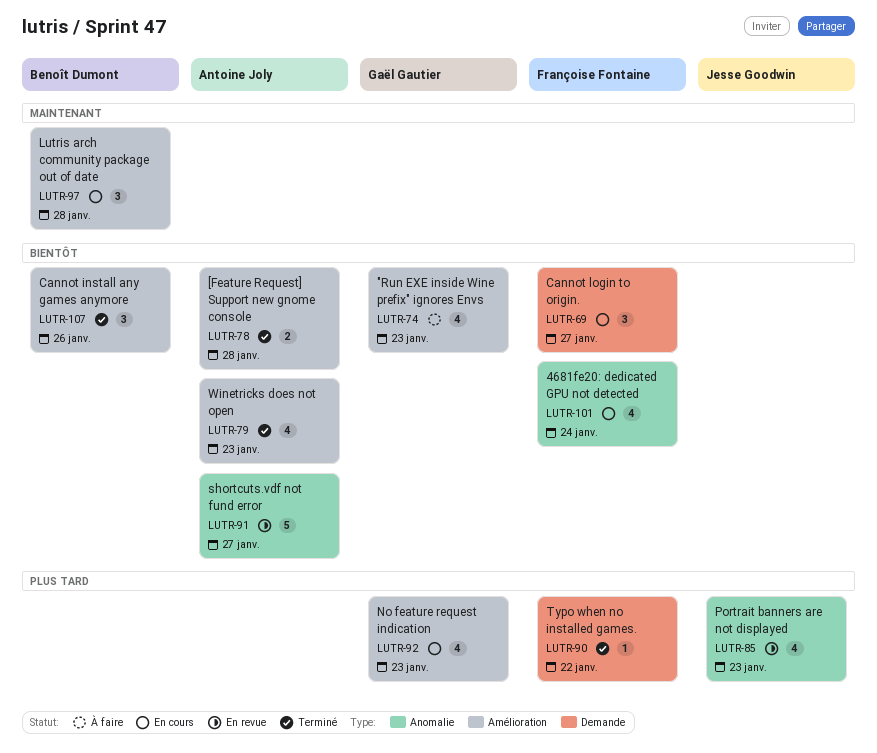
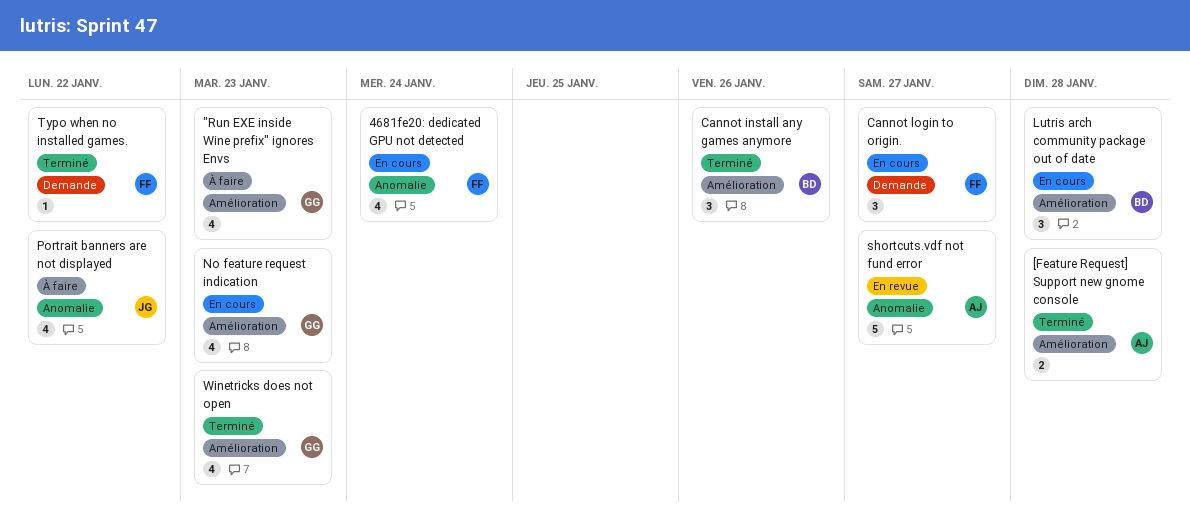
Portrait banners are not displayed, status: En revue -> À faire
Portrait banners are not displayed, due: Jan 23 -> Jan 22
Winetricks does not open, owner: Antoine Joly -> Gaël Gautier

